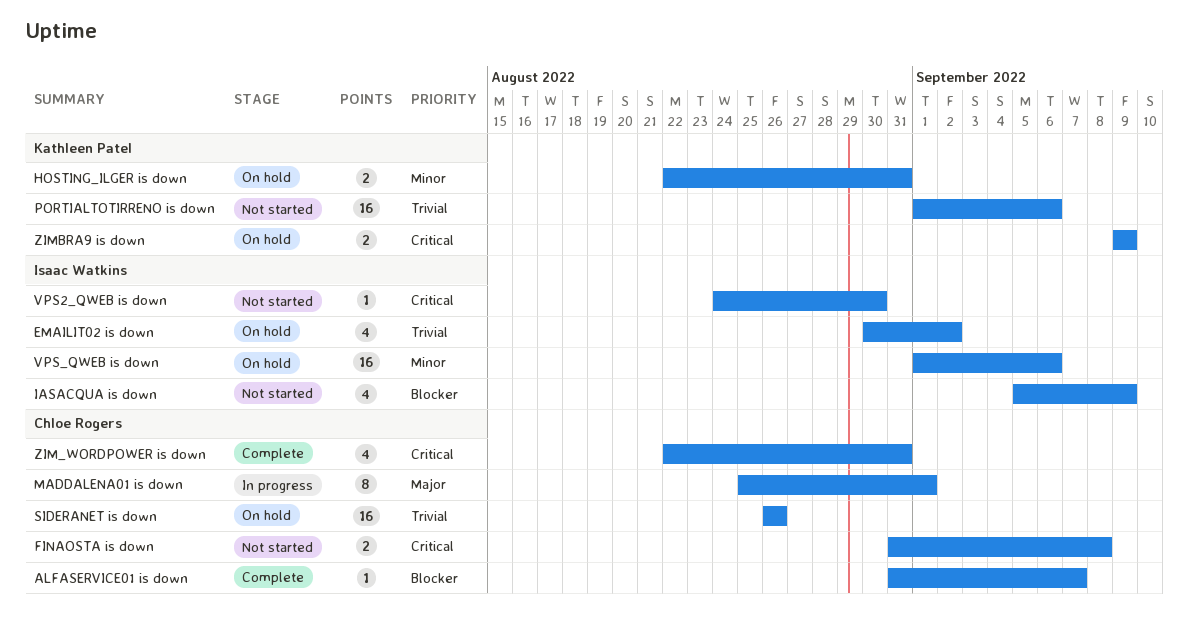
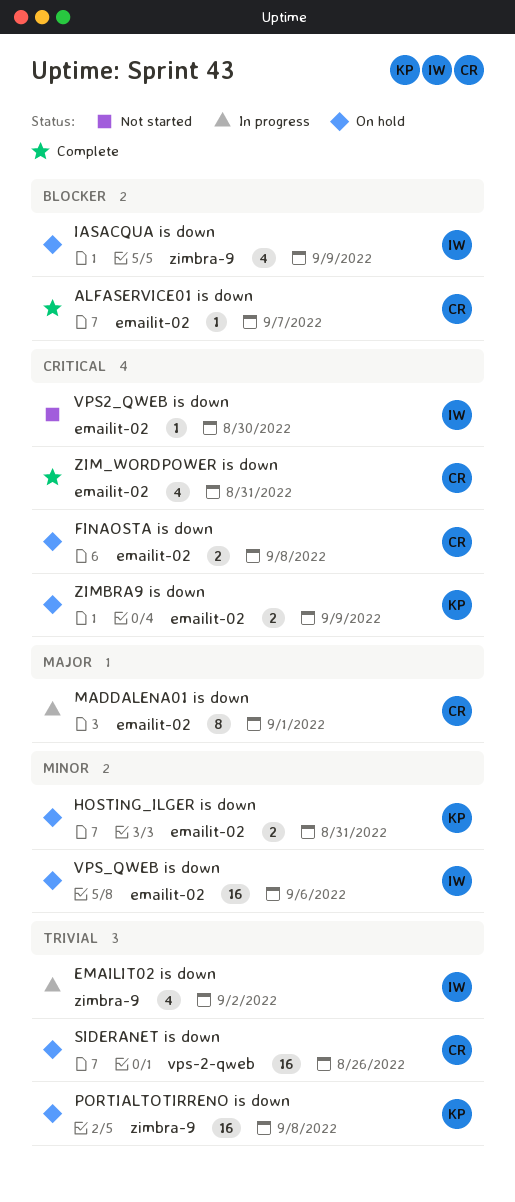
EMAILIT02 is down, status: On hold -> In progress
FINAOSTA is down, status: Not started -> On hold
IASACQUA is down, status: Not started -> On hold
PORTIALTOTIRRENO is down, status: Not started -> On hold
PORTIALTOTIRRENO is down, due: Sep 6 -> Sep 8

